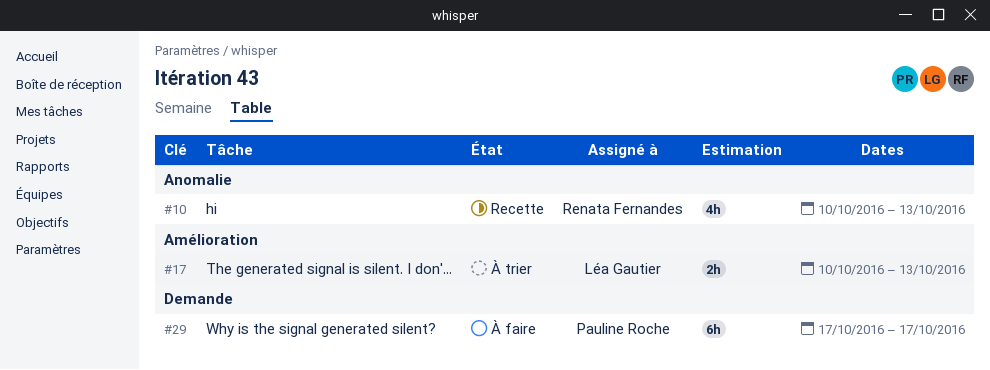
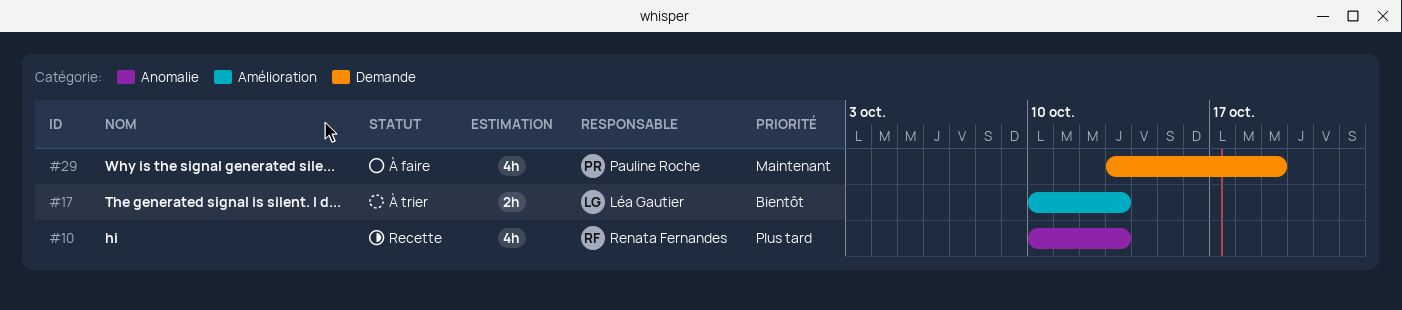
#29, estimate: 6h -> 4h
#29, start: Oct 17 -> Oct 13
#29, due: Oct 17 -> Oct 19

